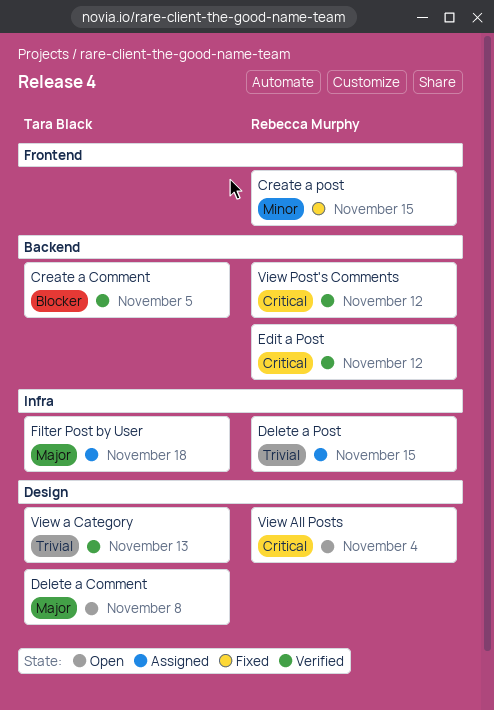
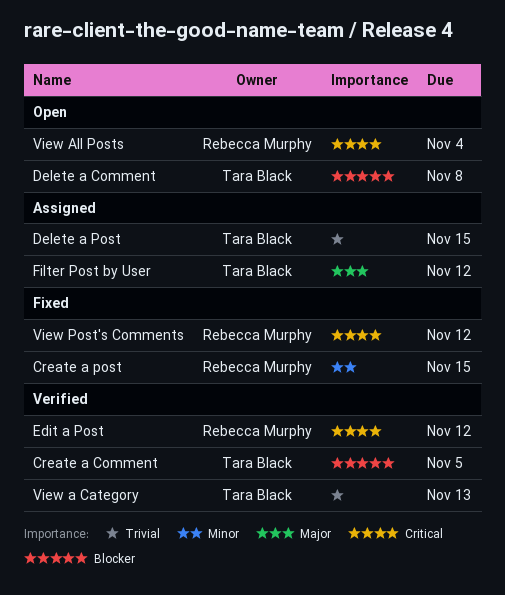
Delete a Comment, priority: Major -> Blocker
Delete a Post, owner: Rebecca Murphy -> Tara Black
Filter Post by User, due: Nov 18 -> Nov 12
View Post's Comments, status: Verified -> Fixed

